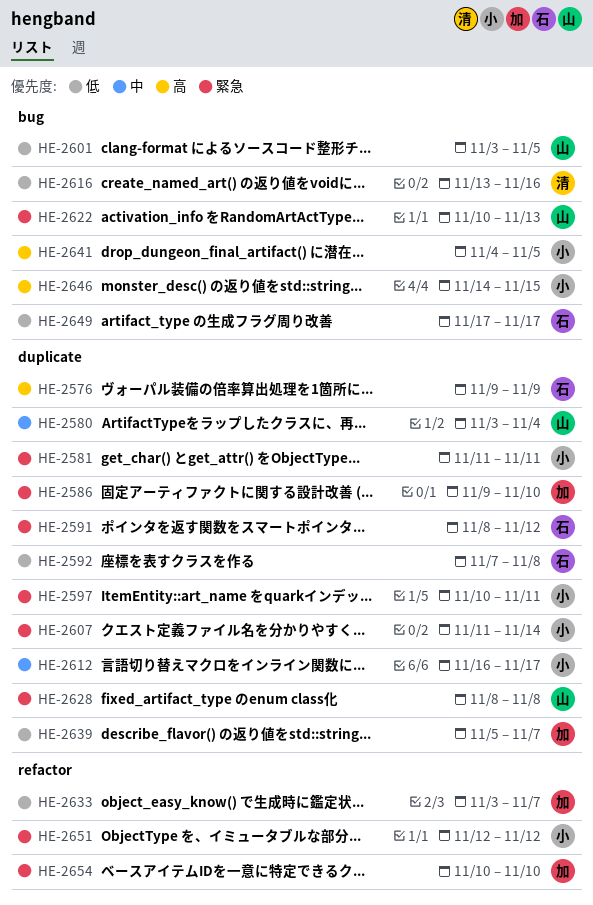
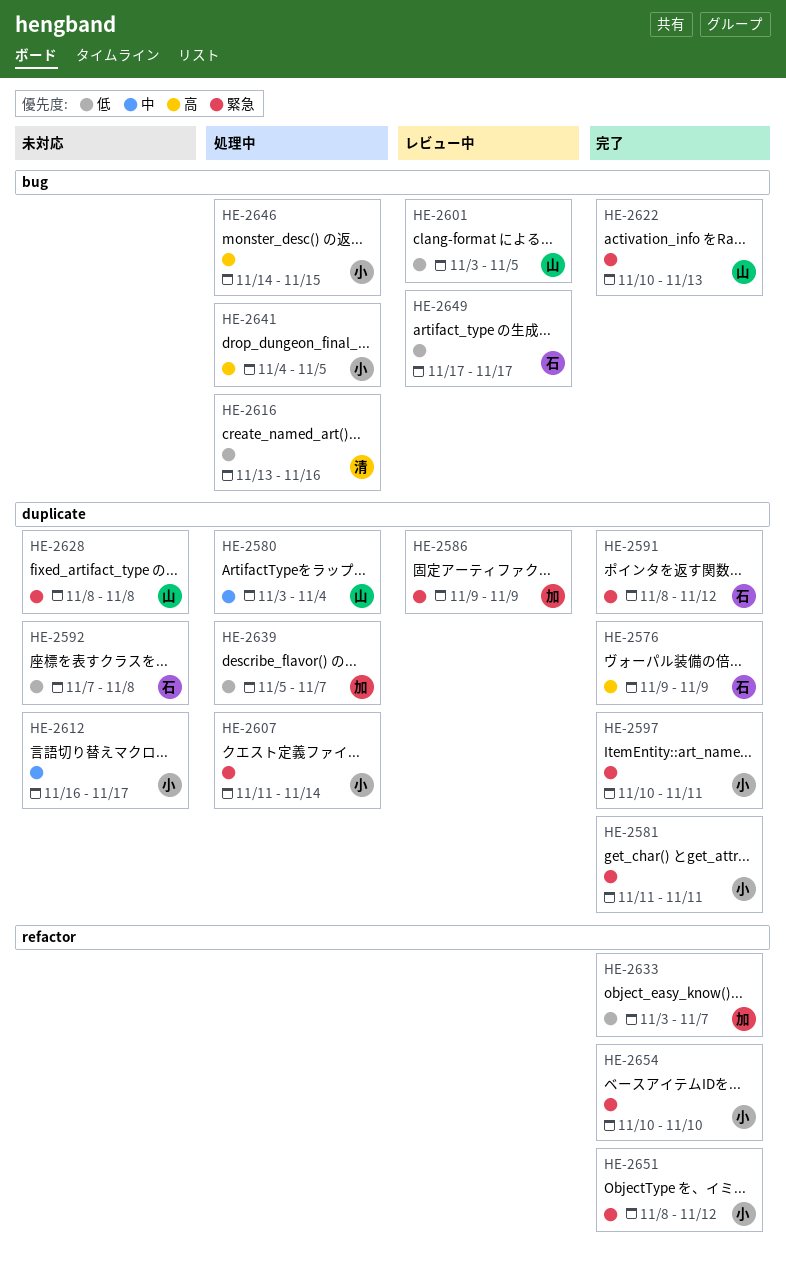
HE-2586, due: Nov 10 -> Nov 9
HE-2651, start: Nov 12 -> Nov 8
HE-2654, owner: 加 -> 小

